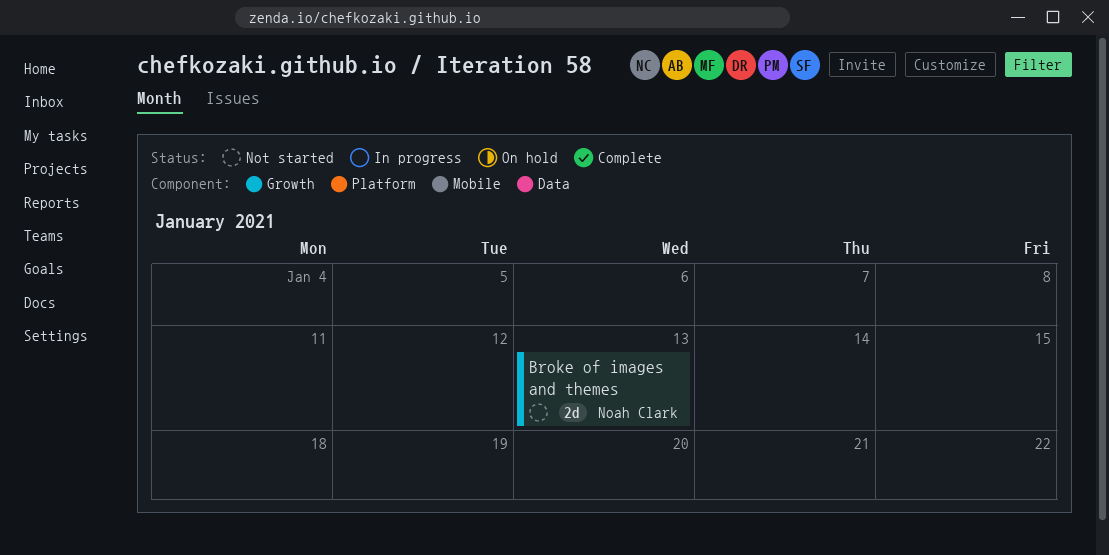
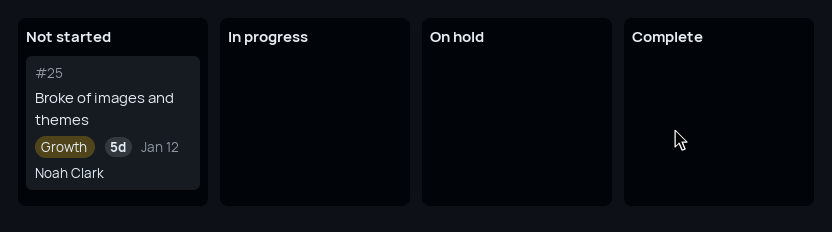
Broke of images and themes, estimate: 2d -> 5d
Broke of images and themes, due: Jan 13 -> Jan 12

